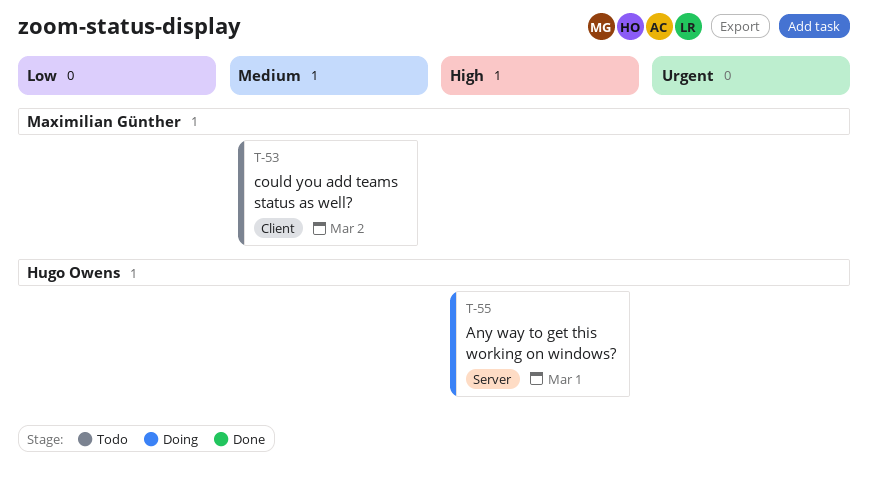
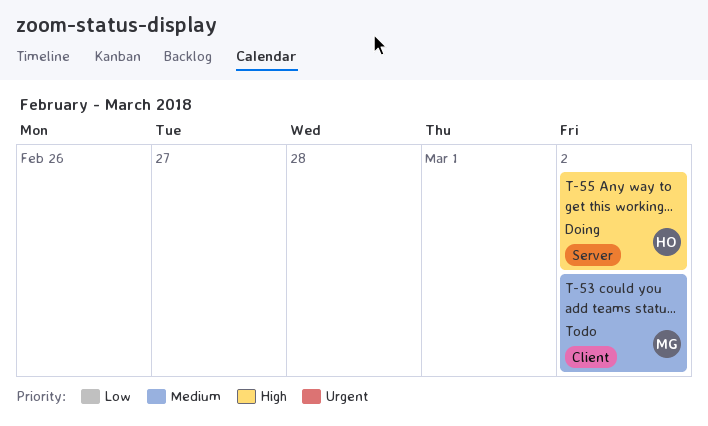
T-55, due: Mar 1 -> Mar 2

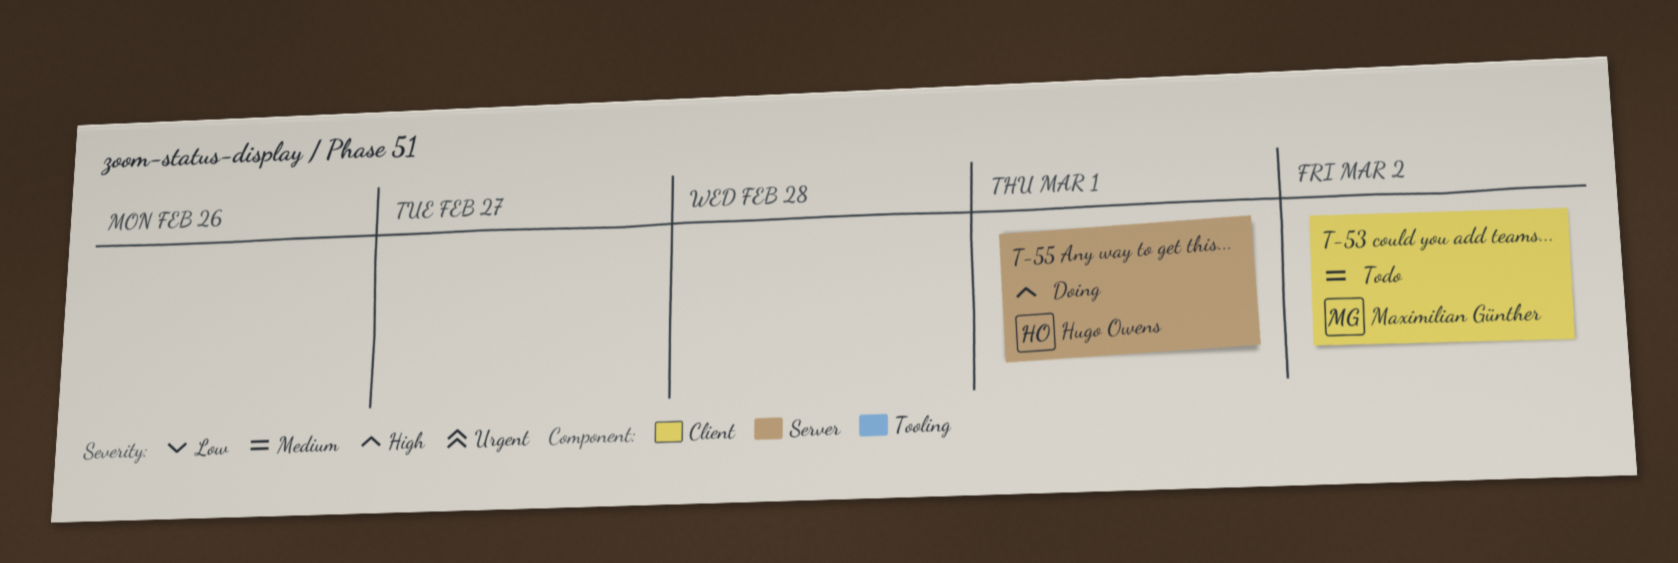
T-55, due: Mar 2 -> Mar 1

